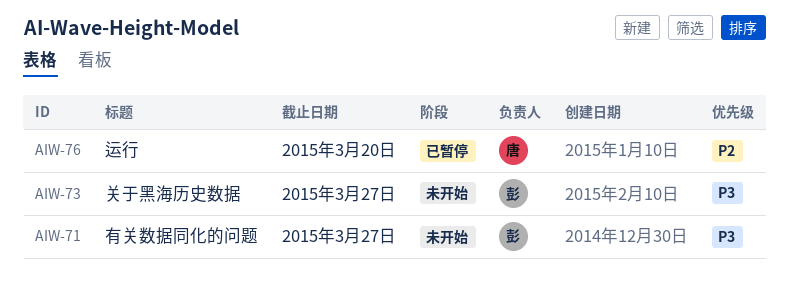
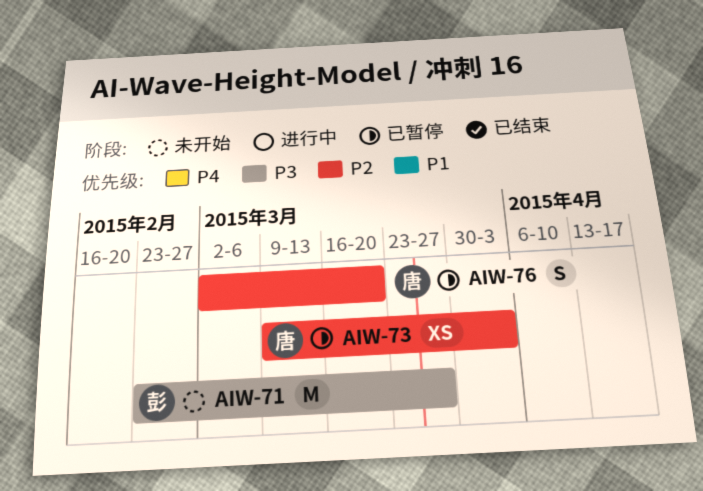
AIW-73, status: 未开始 -> 已暂停
AIW-73, owner: 彭 -> 唐
AIW-73, priority: P3 -> P2
AIW-73, due: Mar 27 -> Apr 3

